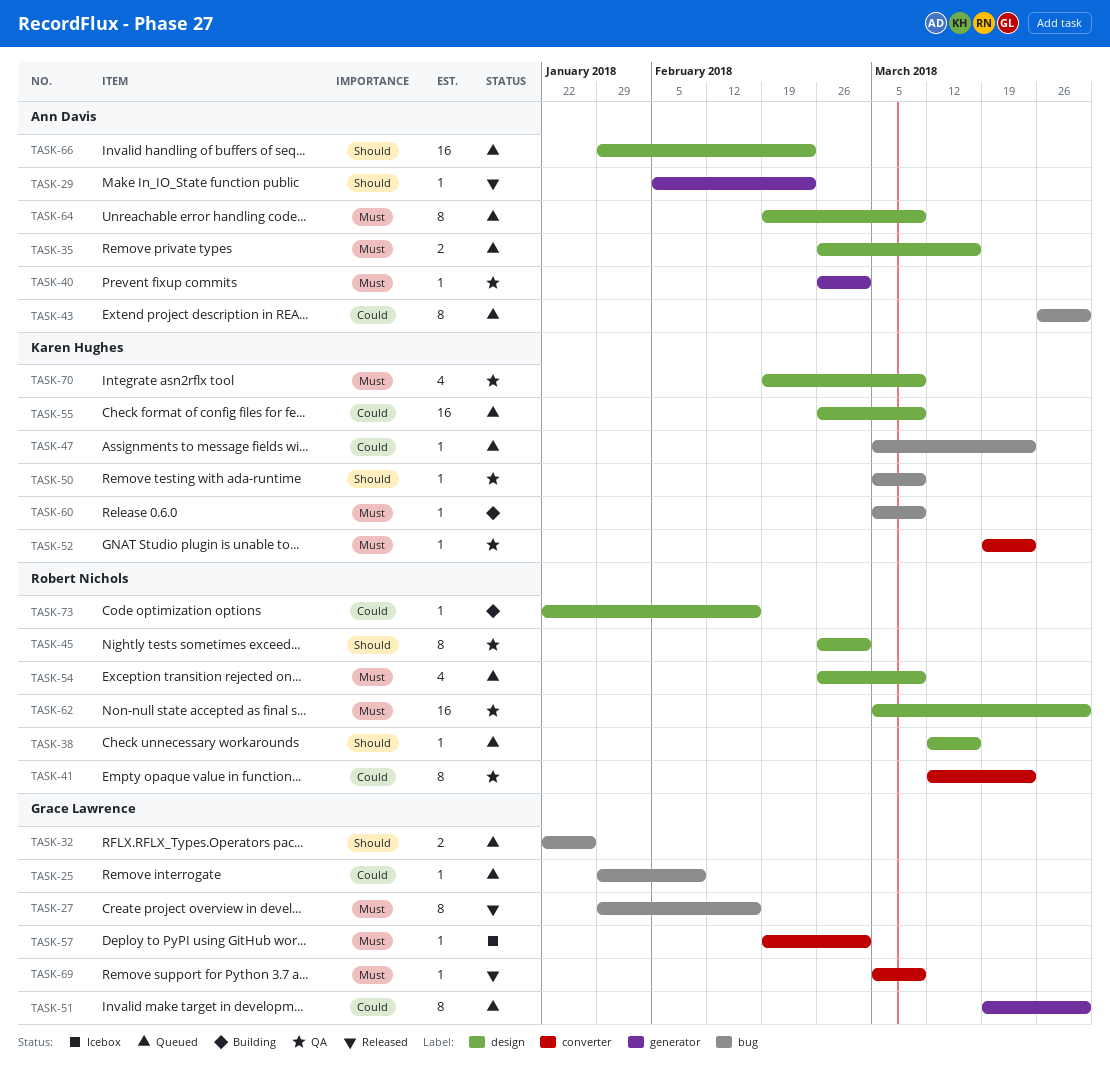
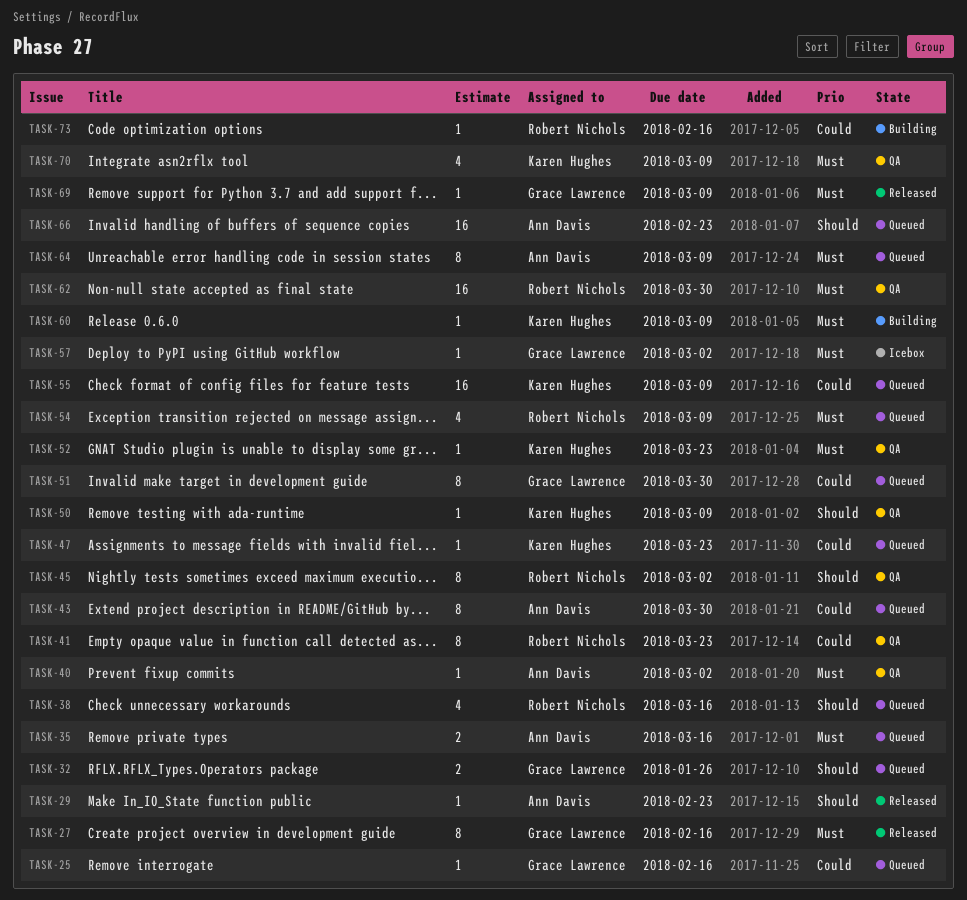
TASK-25, due: Feb 9 -> Feb 16
TASK-38, estimate: 1 -> 4

